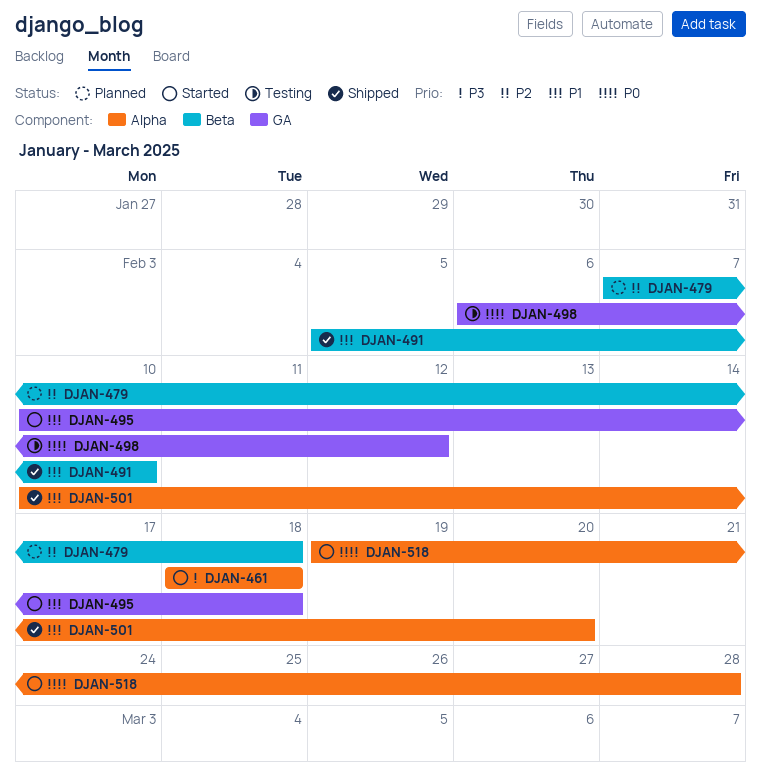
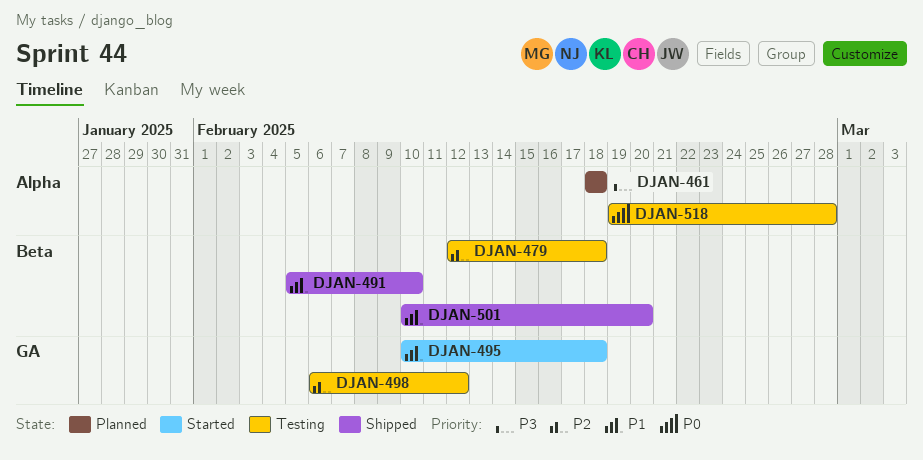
DJAN-461, status: Started -> Planned
DJAN-479, status: Planned -> Testing
DJAN-479, start: Feb 7 -> Feb 12
DJAN-498, priority: P0 -> P2
DJAN-501, label: Alpha -> Beta
DJAN-518, status: Started -> Testing

